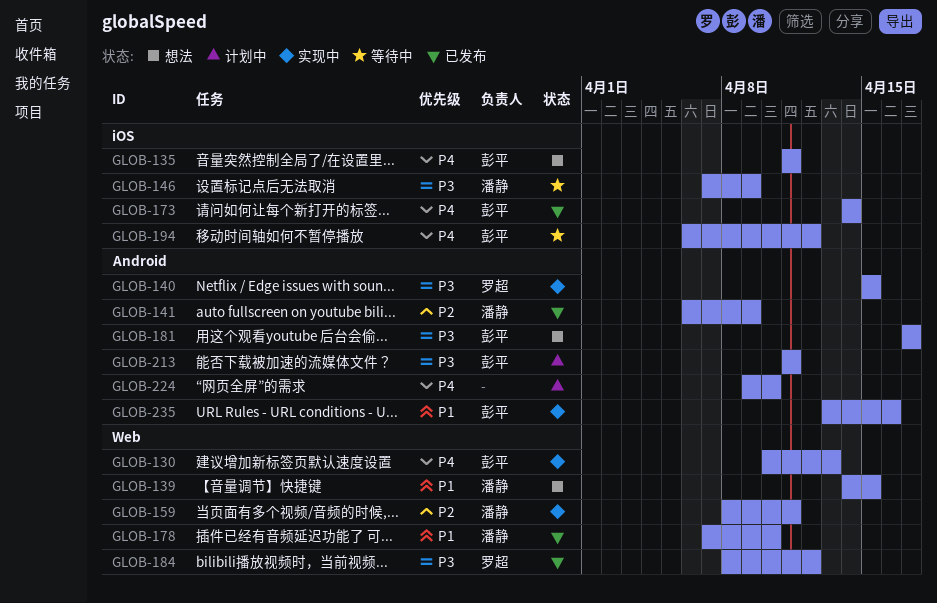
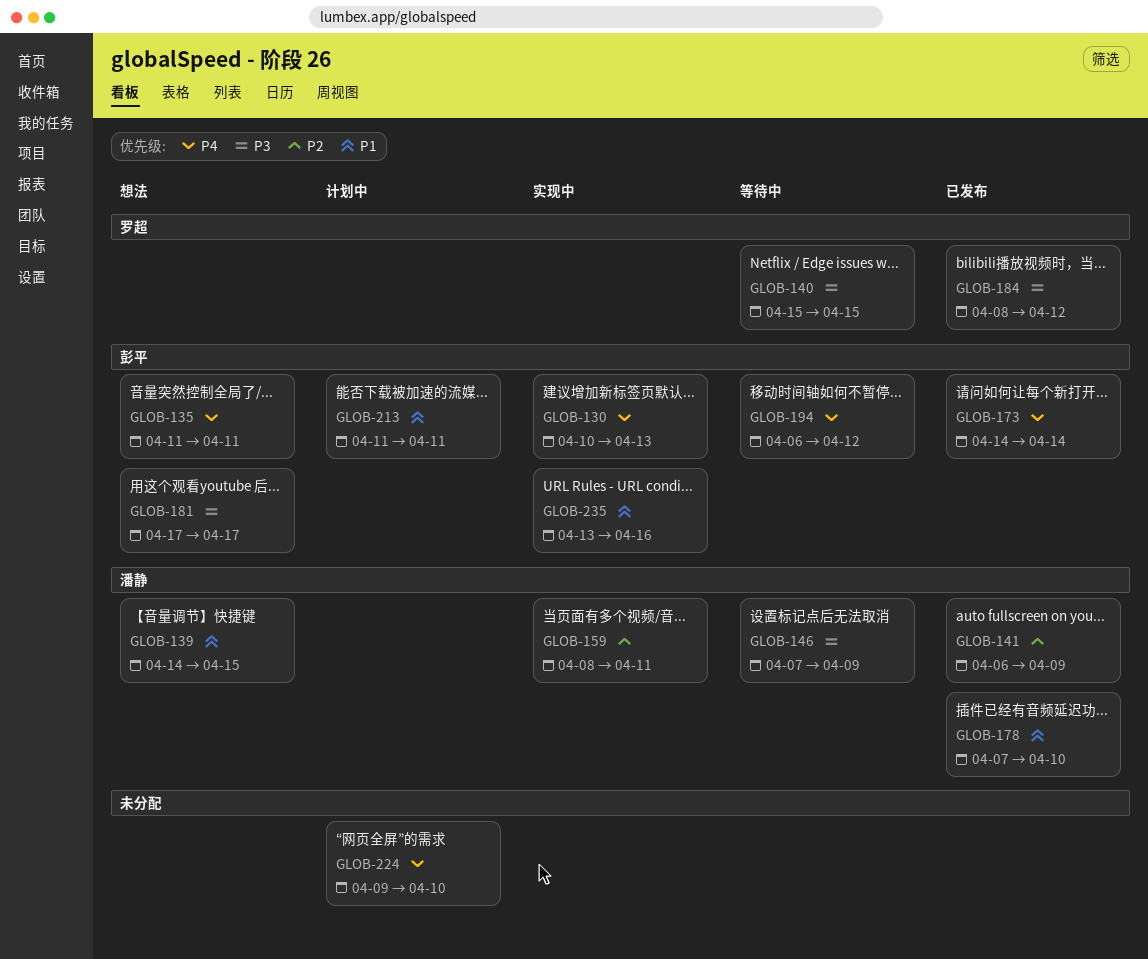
GLOB-140, status: 实现中 -> 等待中
GLOB-213, priority: P3 -> P1

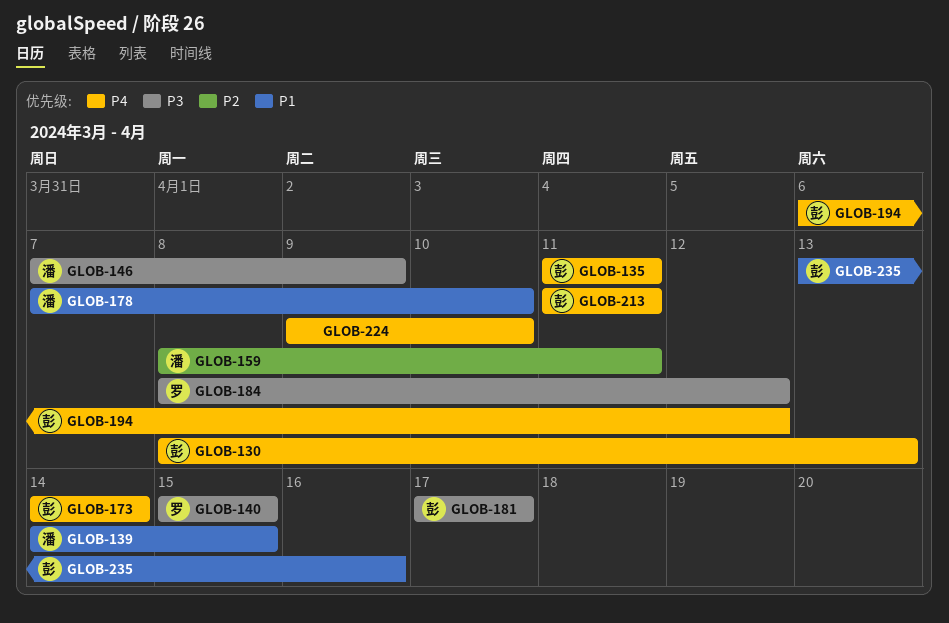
GLOB-130, start: Apr 10 -> Apr 8
GLOB-141: present -> none
GLOB-213, priority: P1 -> P4

